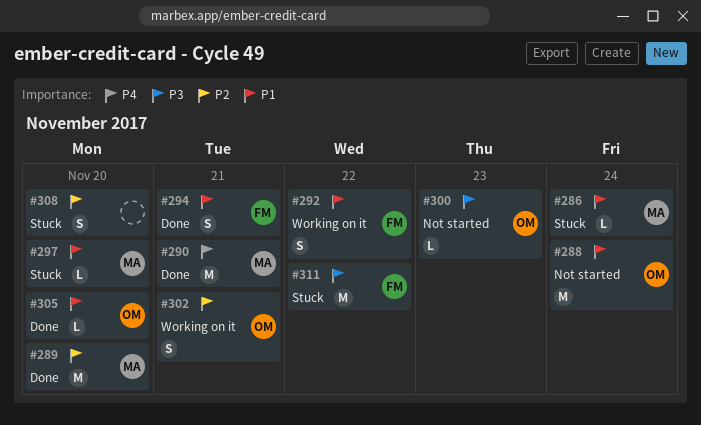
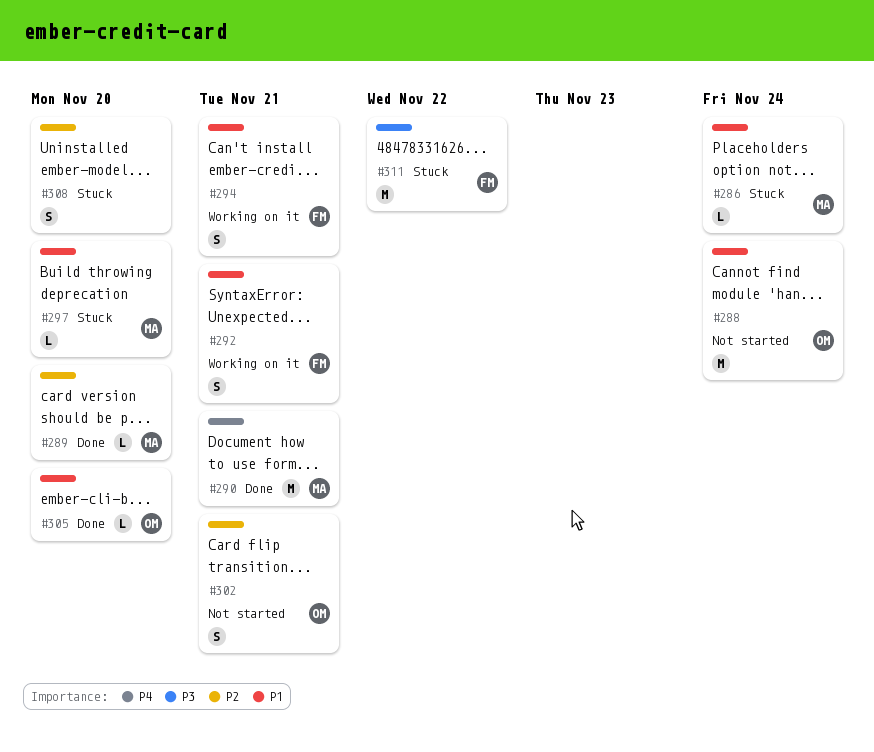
#289, estimate: M -> L
#292, due: Nov 22 -> Nov 21
#294, status: Done -> Working on it
#300: present -> none
#302, status: Working on it -> Not started

